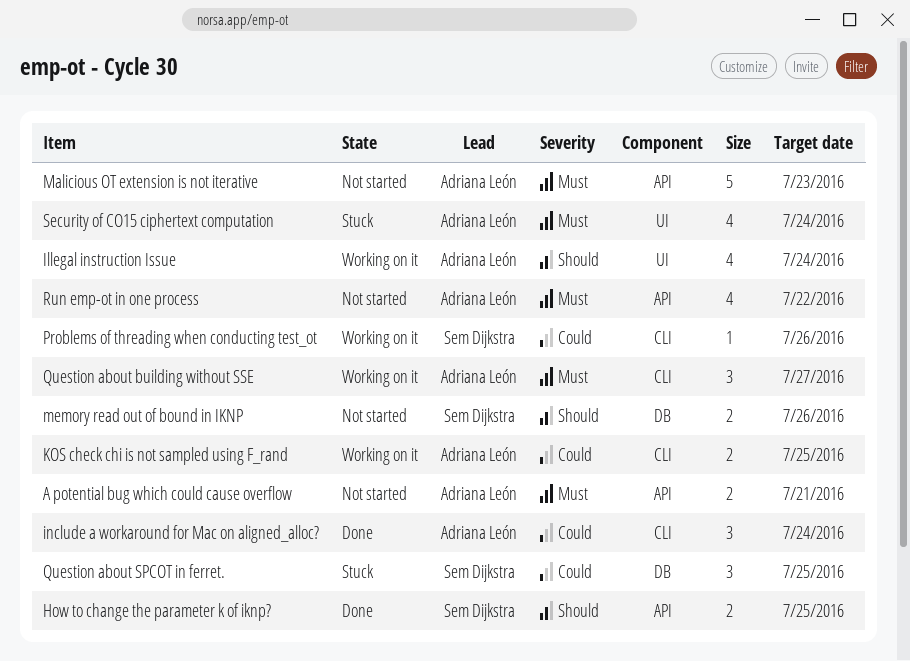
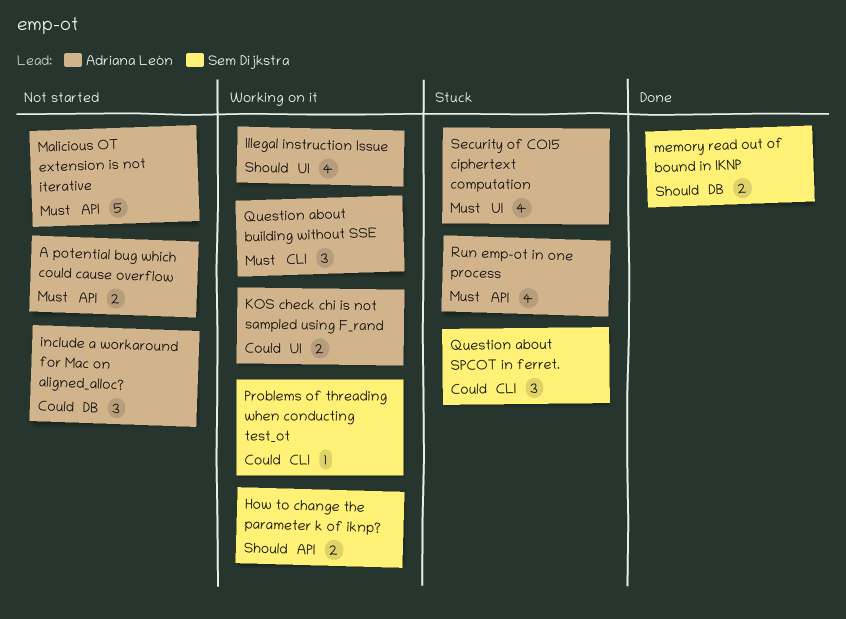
How to change the parameter k of iknp?, status: Done -> Working on it
include a workaround for Mac on aligned_alloc?, status: Done -> Not started
include a workaround for Mac on aligned_alloc?, label: CLI -> DB
KOS check chi is not sampled using F_rand, label: CLI -> UI
memory read out of bound in IKNP, status: Not started -> Done
Question about SPCOT in ferret., label: DB -> CLI
Run emp-ot in one process, status: Not started -> Stuck

